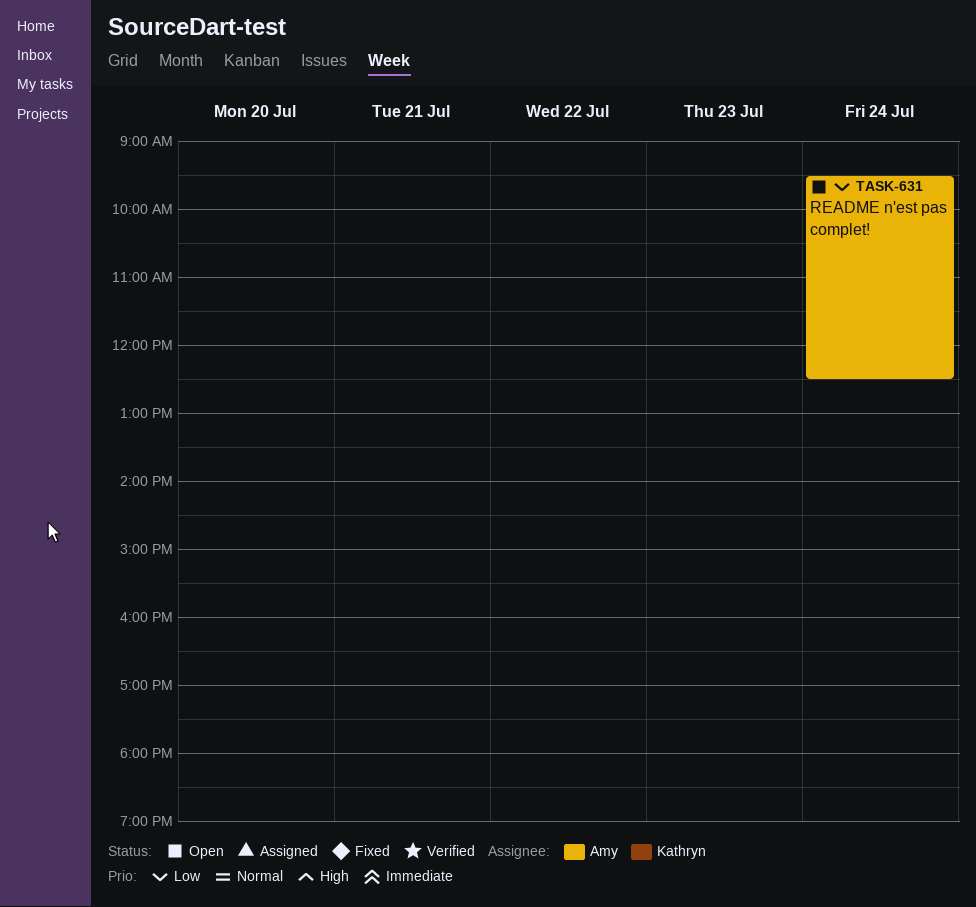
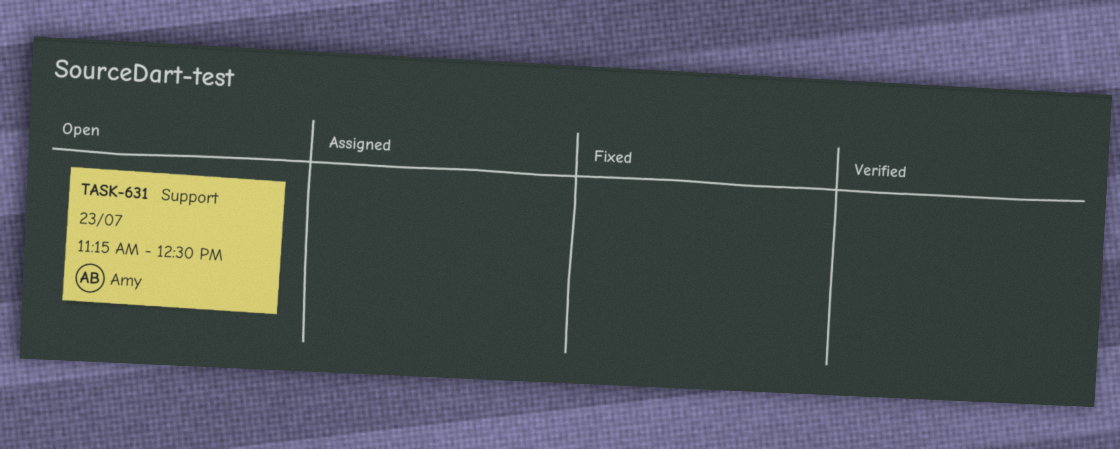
TASK-631, day: Jul 24 -> Jul 23
TASK-631, begins: 09:30 -> 11:15

